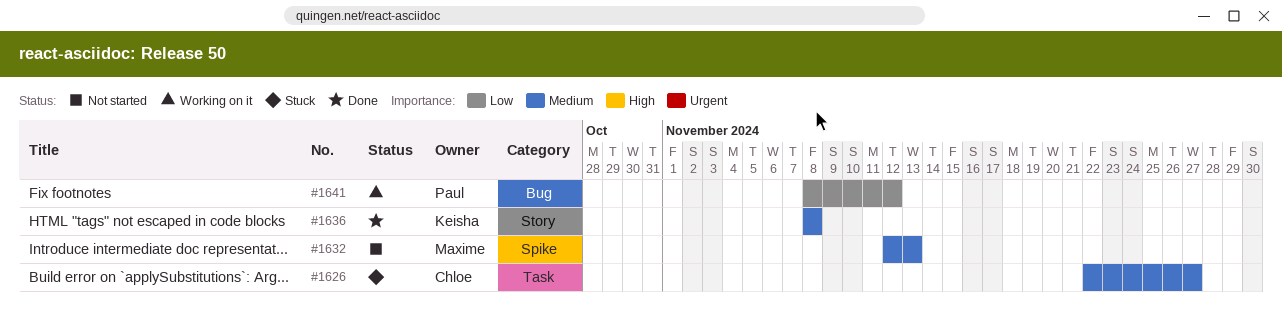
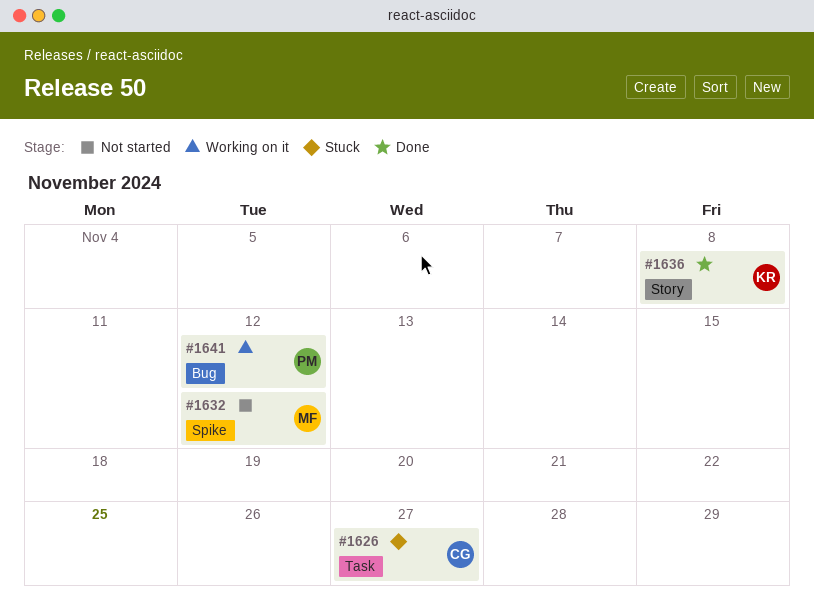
#1632, due: Nov 13 -> Nov 12

